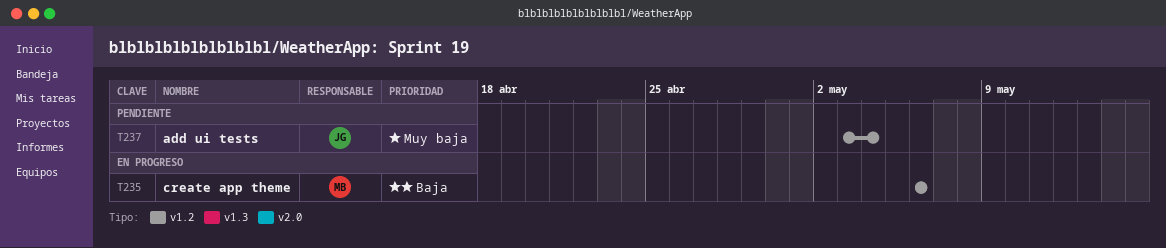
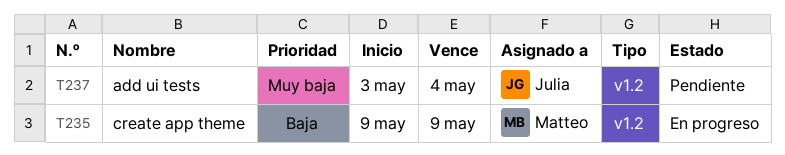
T235, start: May 6 -> May 9
T235, due: May 6 -> May 9

